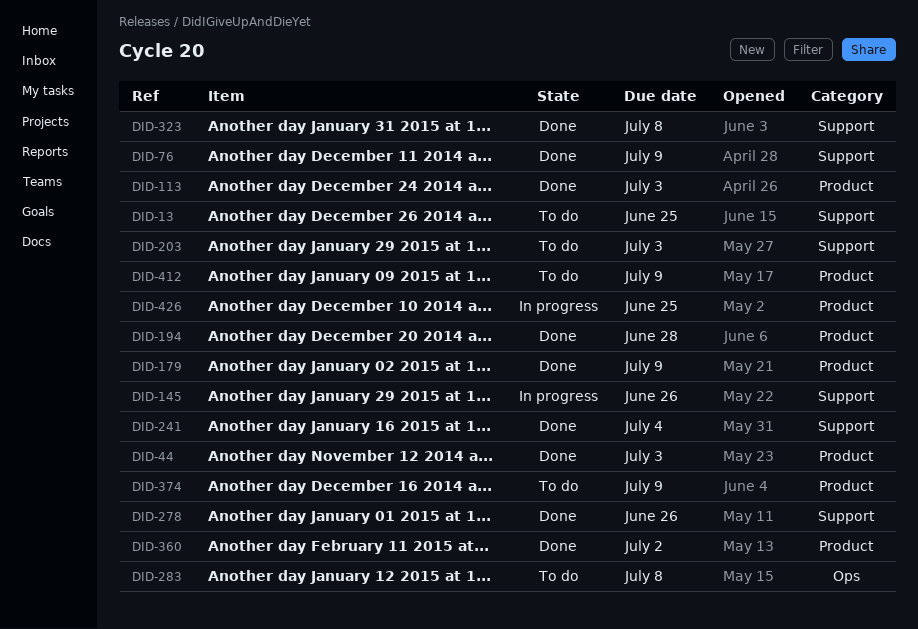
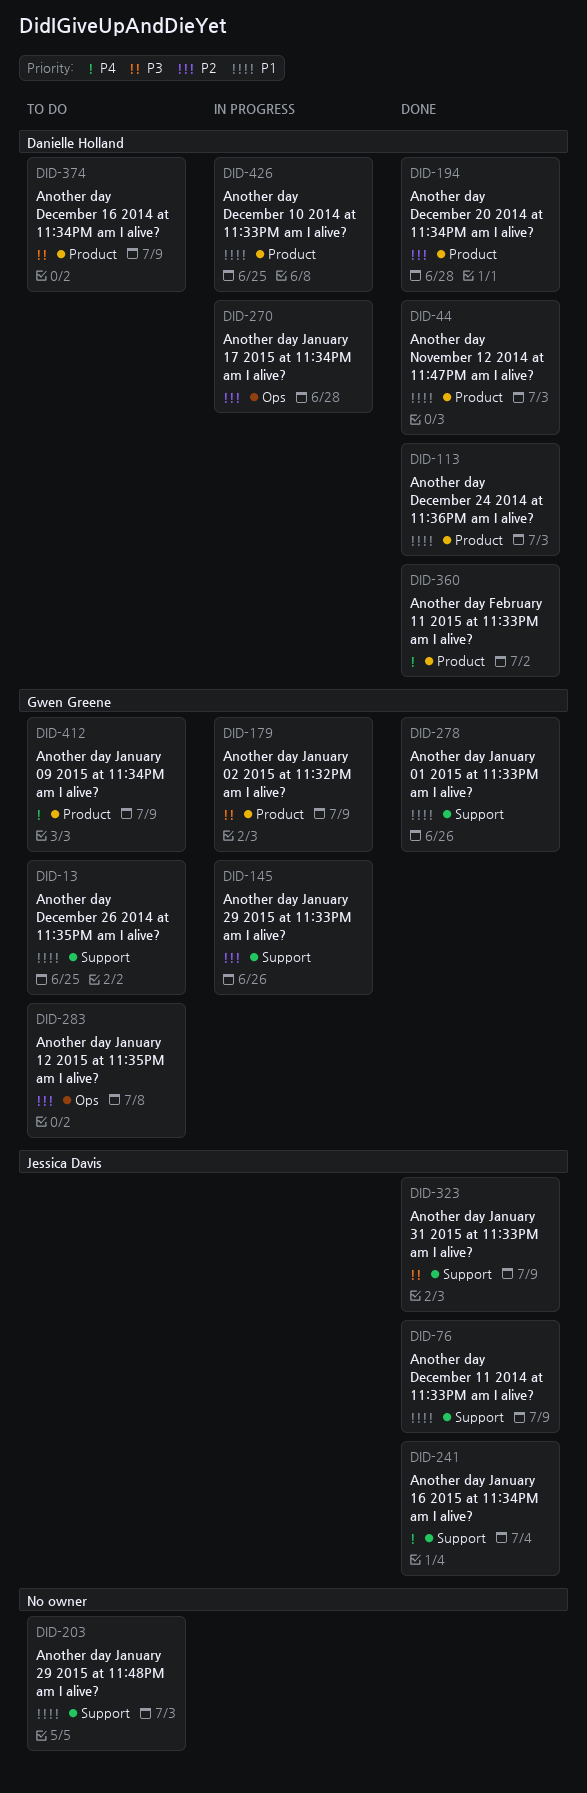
DID-179, status: Done -> In progress
DID-270: none -> present
DID-323, due: Jul 8 -> Jul 9

